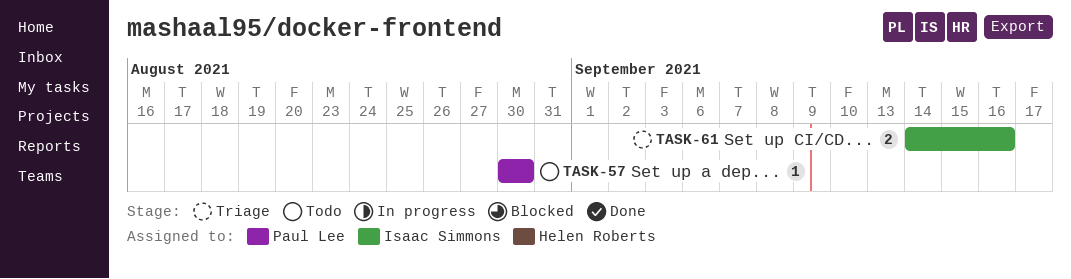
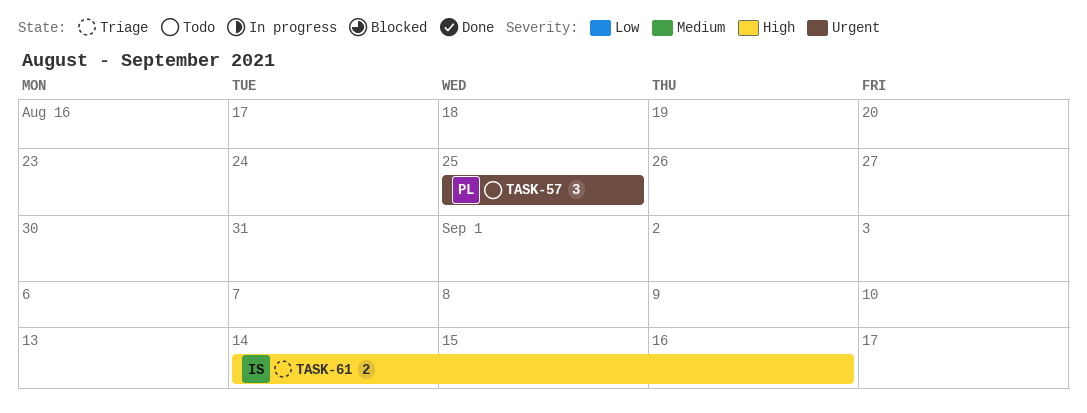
TASK-57, estimate: 1 -> 3
TASK-57, start: Aug 30 -> Aug 25
TASK-57, due: Aug 30 -> Aug 25

